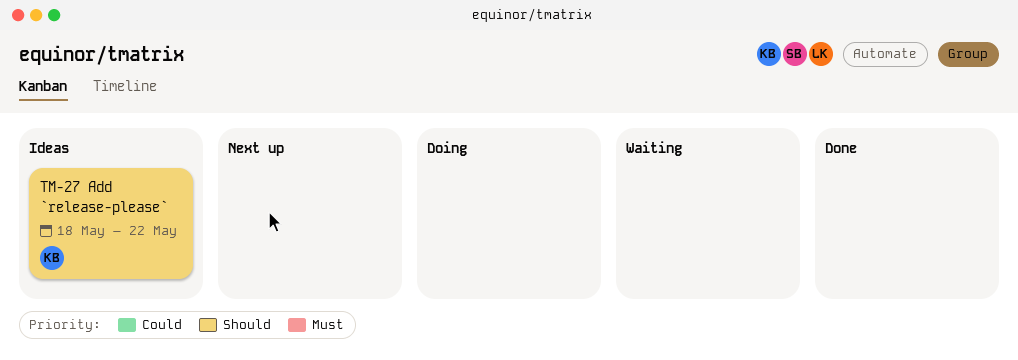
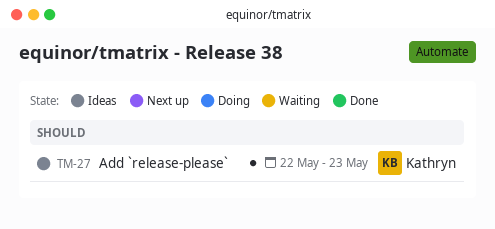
TM-27, start: May 18 -> May 22
TM-27, due: May 22 -> May 23

